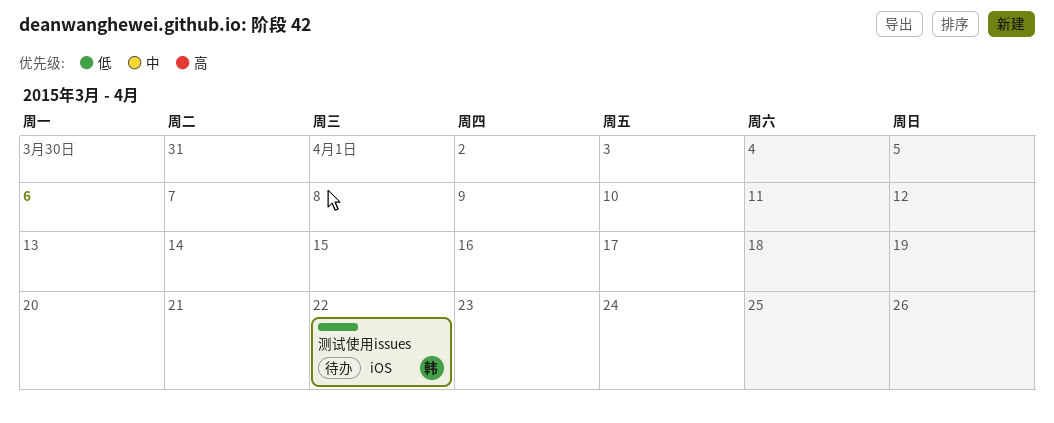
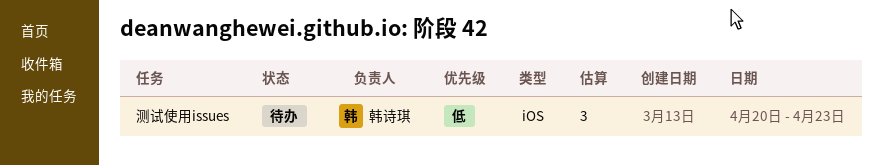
测试使用issues, due: Apr 22 -> Apr 23

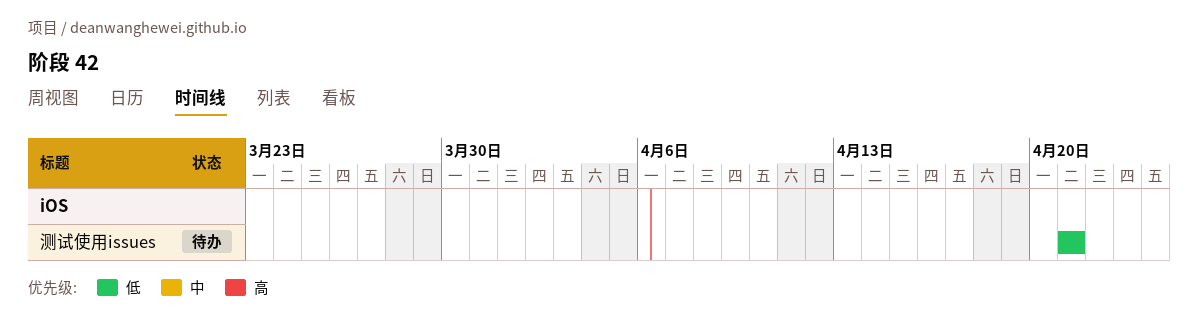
测试使用issues, start: Apr 20 -> Apr 21
测试使用issues, due: Apr 23 -> Apr 21

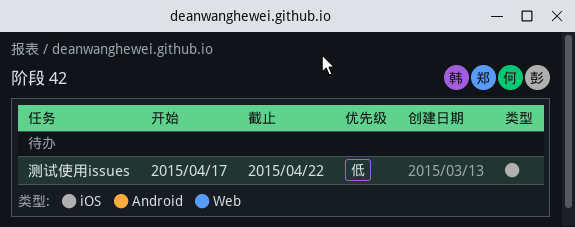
测试使用issues, start: Apr 21 -> Apr 17
测试使用issues, due: Apr 21 -> Apr 22

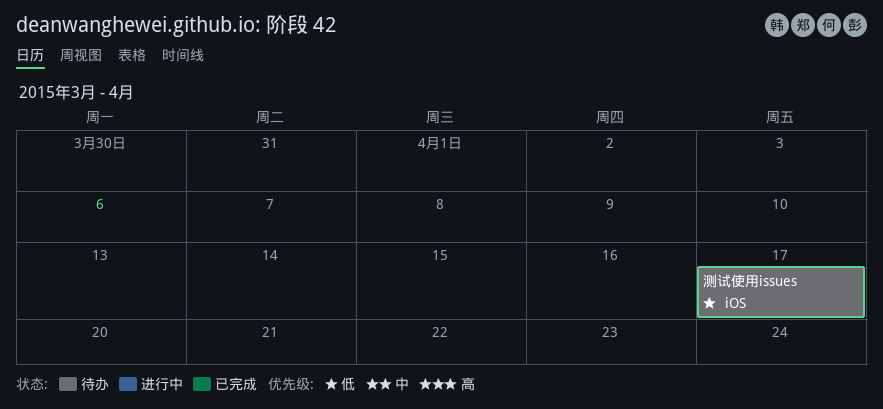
测试使用issues, due: Apr 22 -> Apr 17

